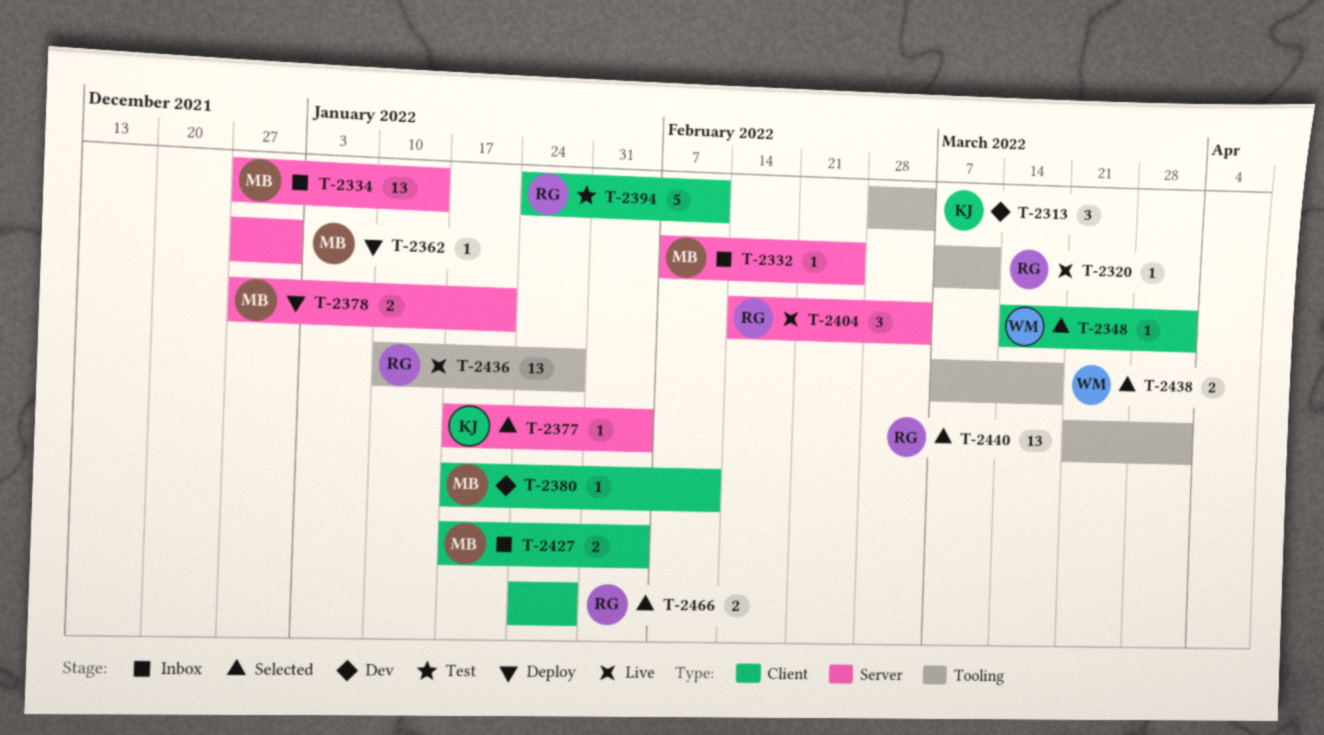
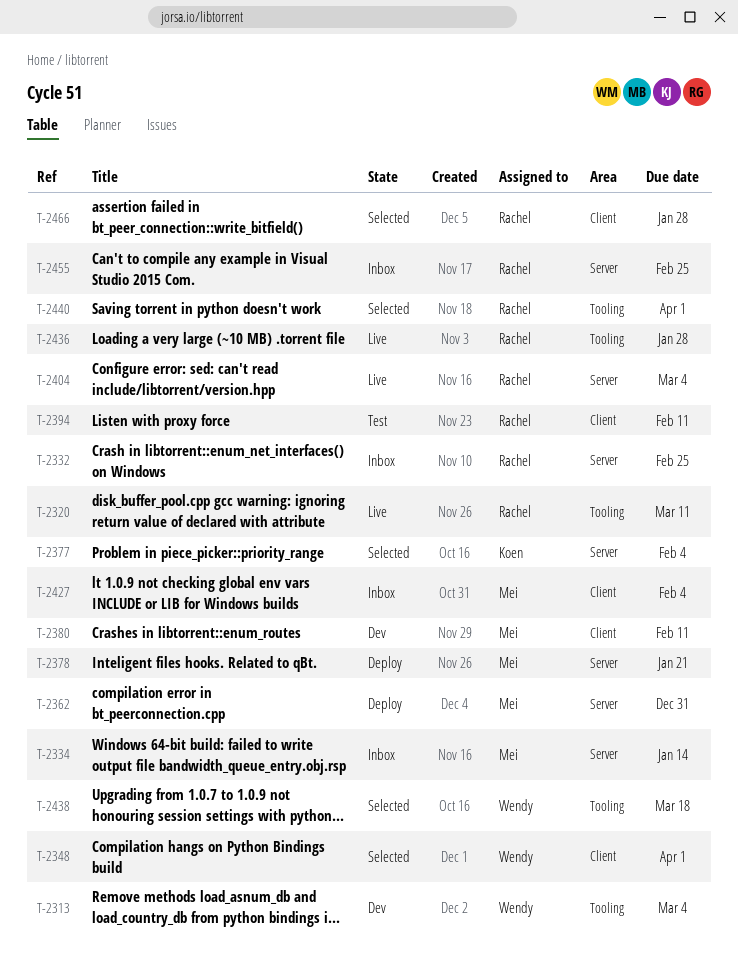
T-2313, owner: Koen -> Wendy
T-2332, owner: Mei -> Rachel
T-2455: none -> present

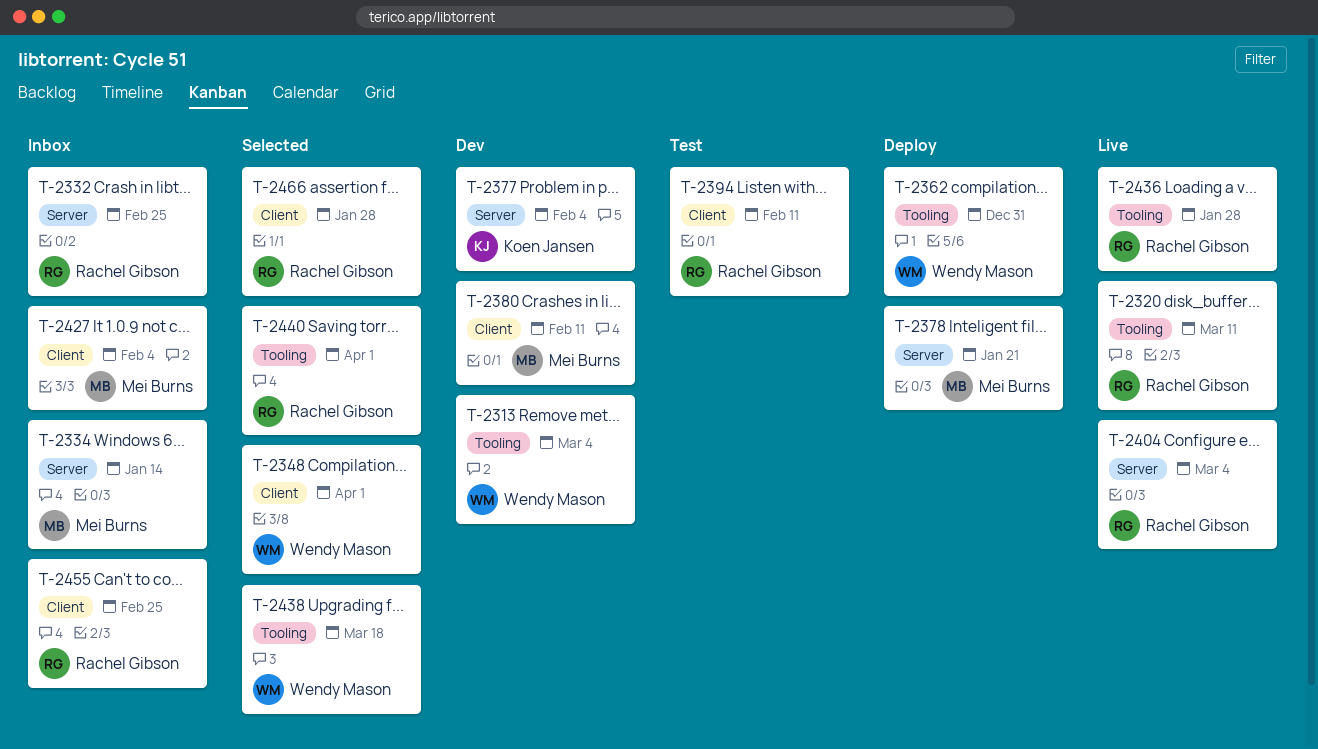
T-2362, owner: Mei Burns -> Wendy Mason
T-2362, label: Server -> Tooling
T-2377, status: Selected -> Dev
T-2455, label: Server -> Client

